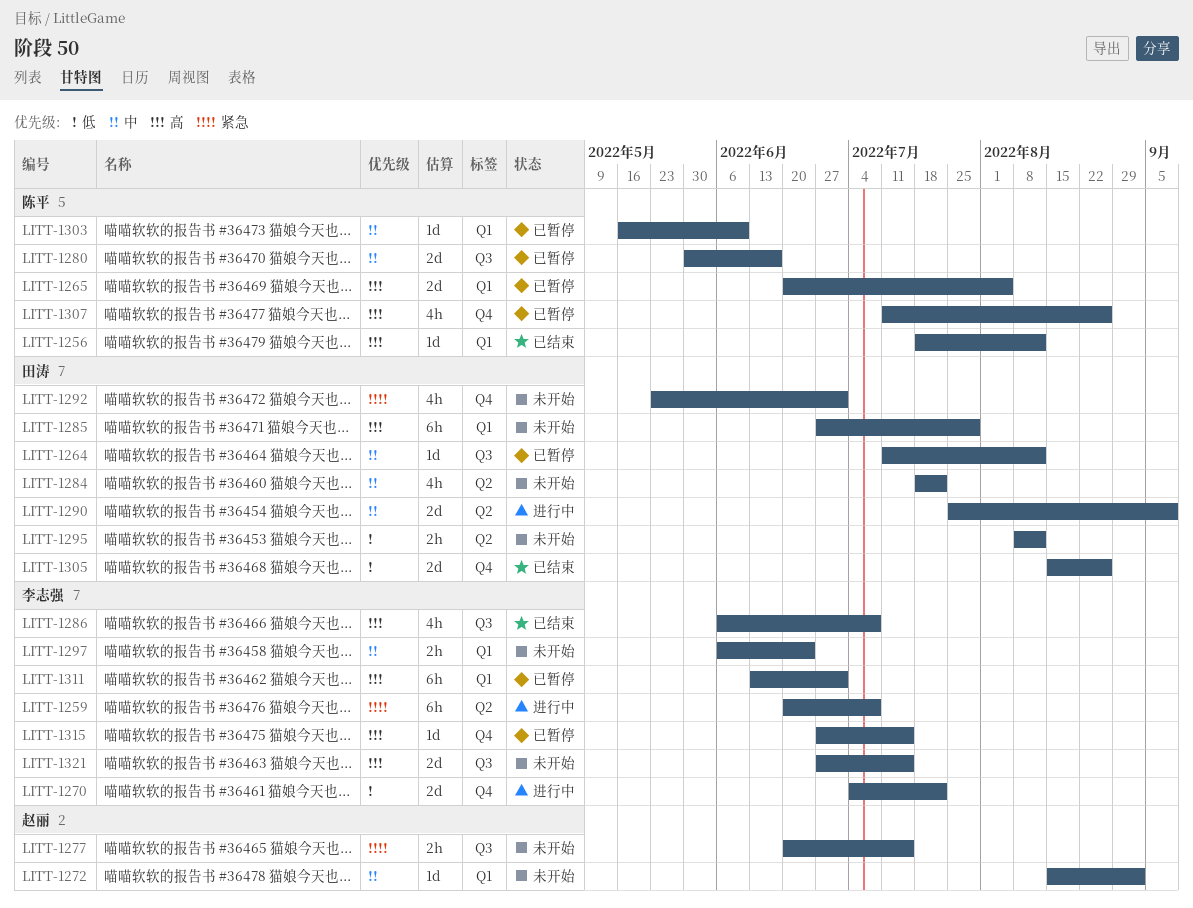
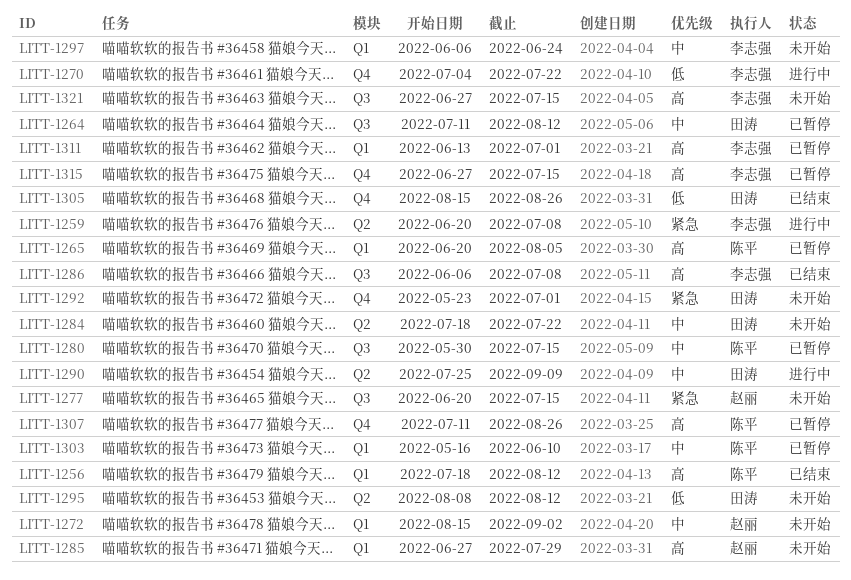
LITT-1280, due: Jun 17 -> Jul 15
LITT-1285, owner: 田涛 -> 赵丽

